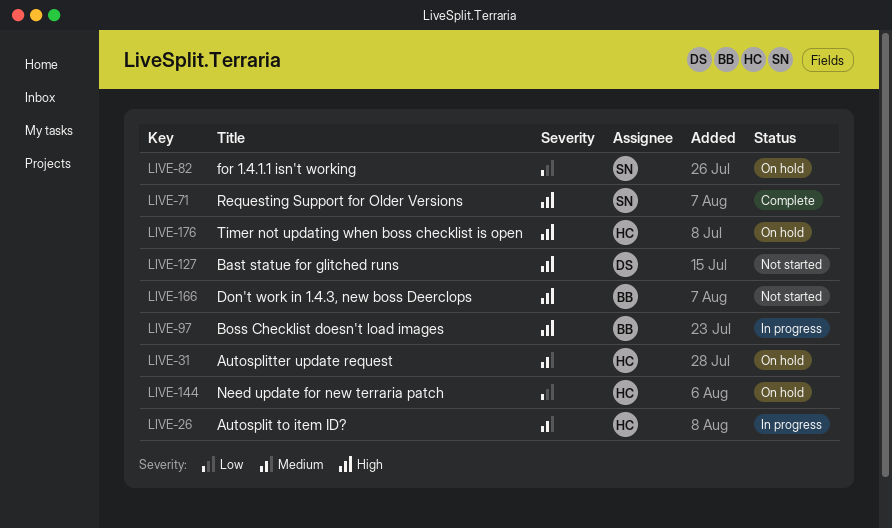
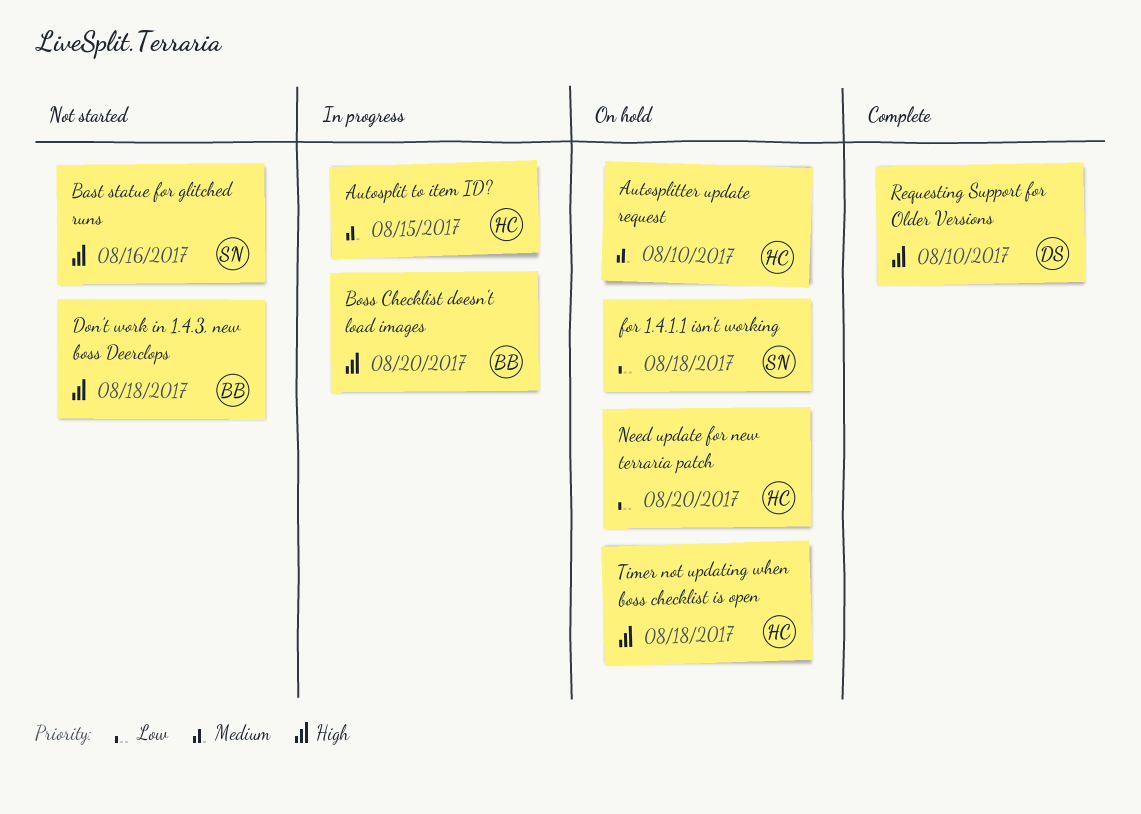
Bast statue for glitched runs, owner: DS -> SN
Requesting Support for Older Versions, owner: SN -> DS

